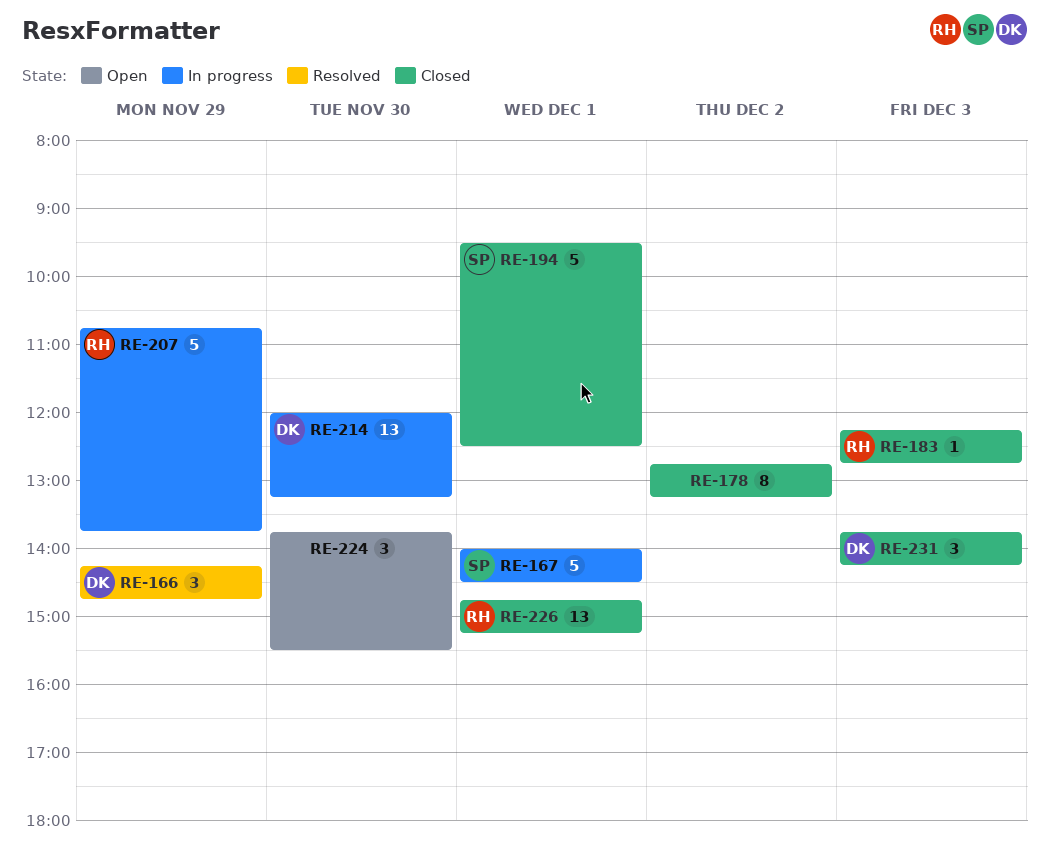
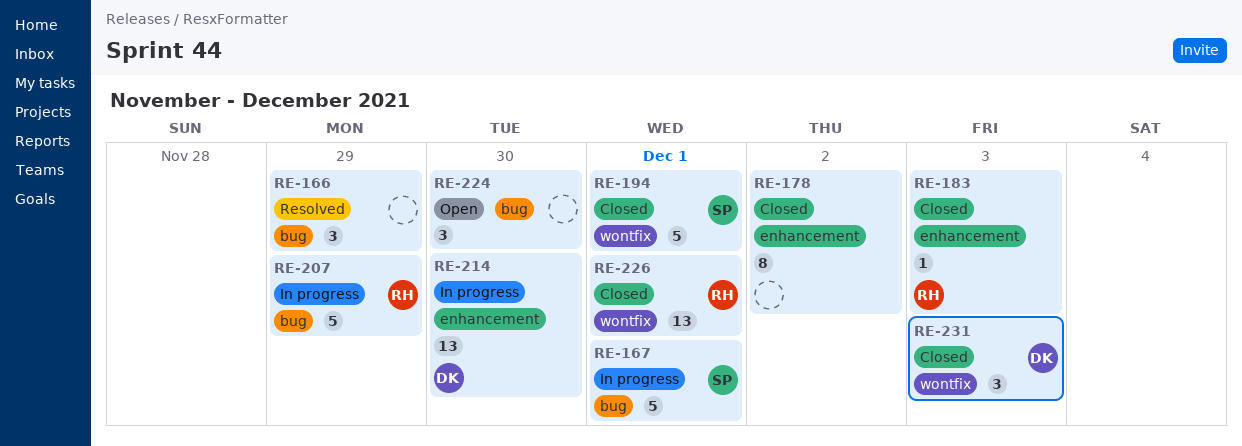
RE-166, owner: DK -> none

